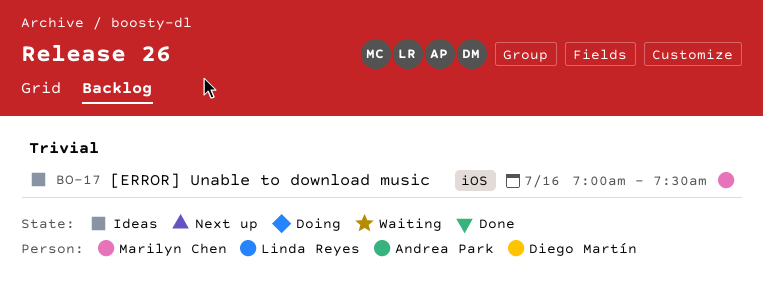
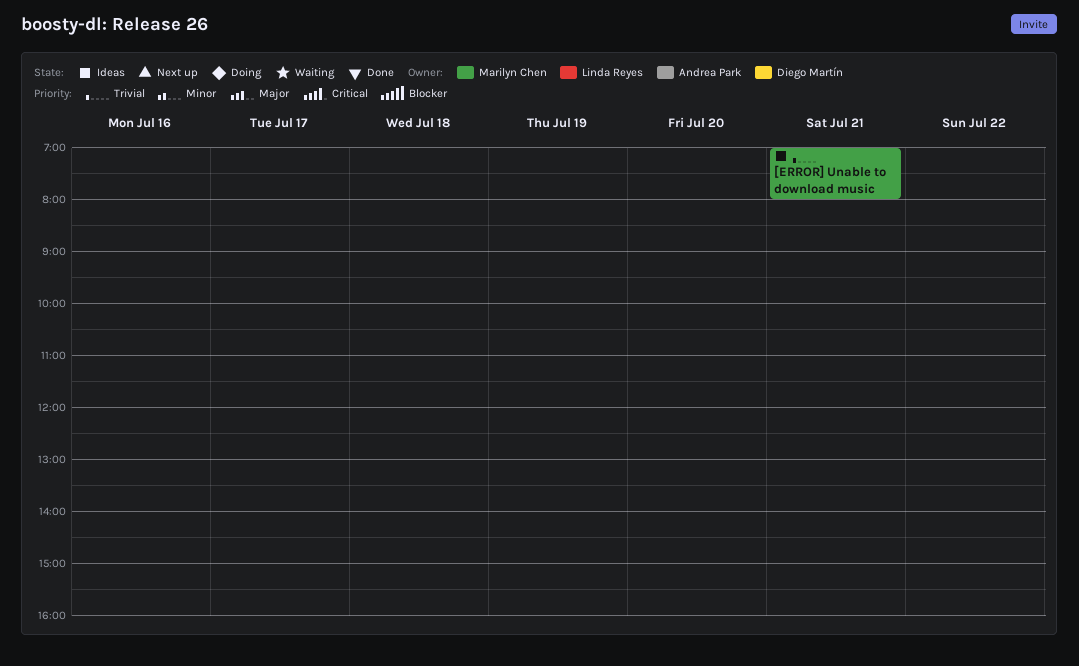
[ERROR] Unable to download music, day: Jul 16 -> Jul 21
[ERROR] Unable to download music, ends: 07:30 -> 08:00

